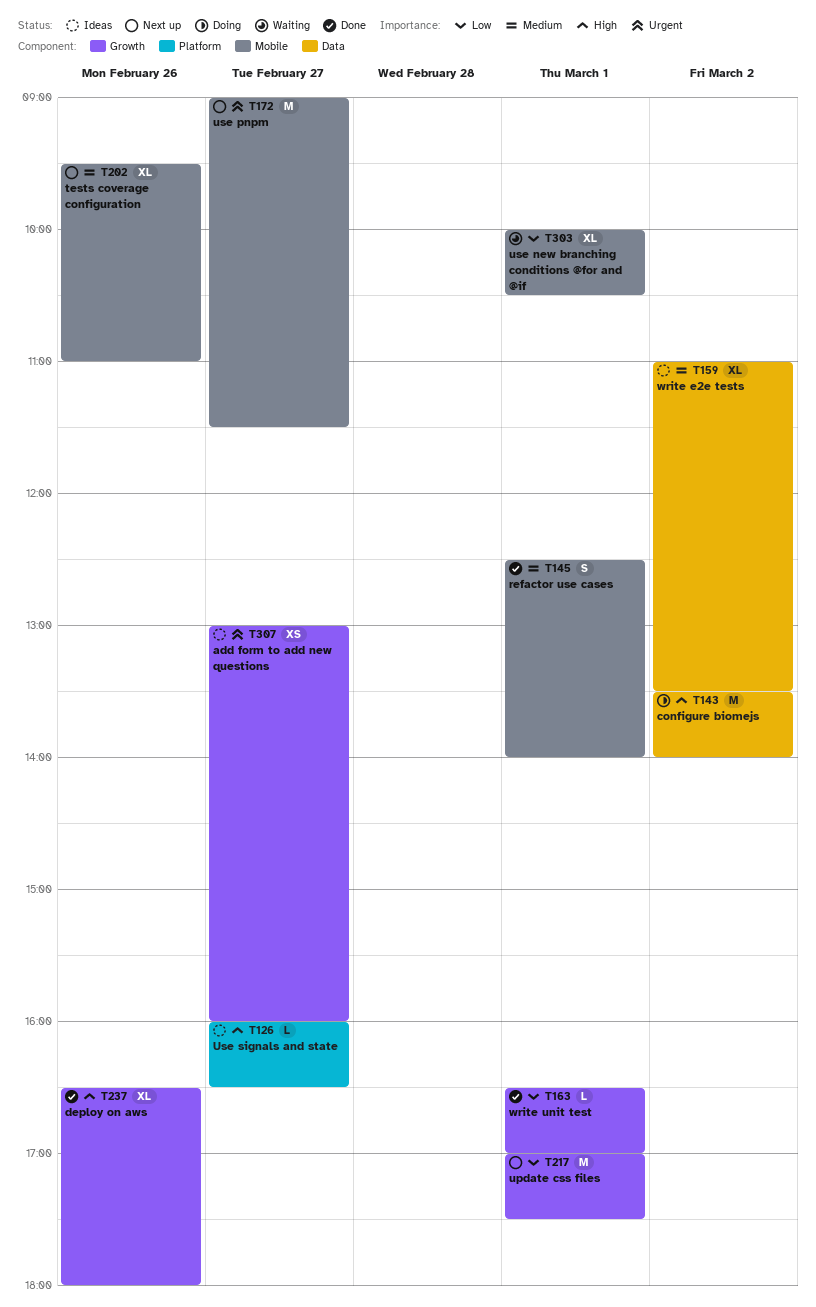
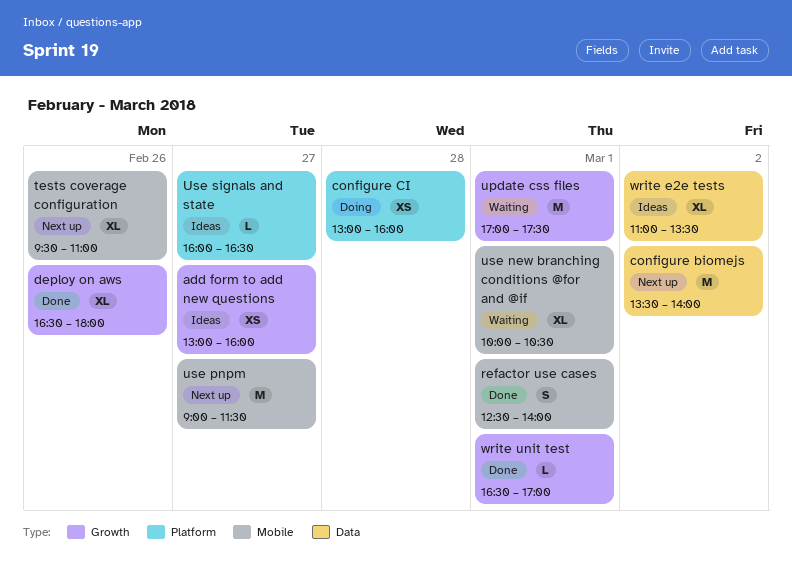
configure biomejs, status: Doing -> Next up
configure CI: none -> present
update css files, status: Next up -> Waiting

